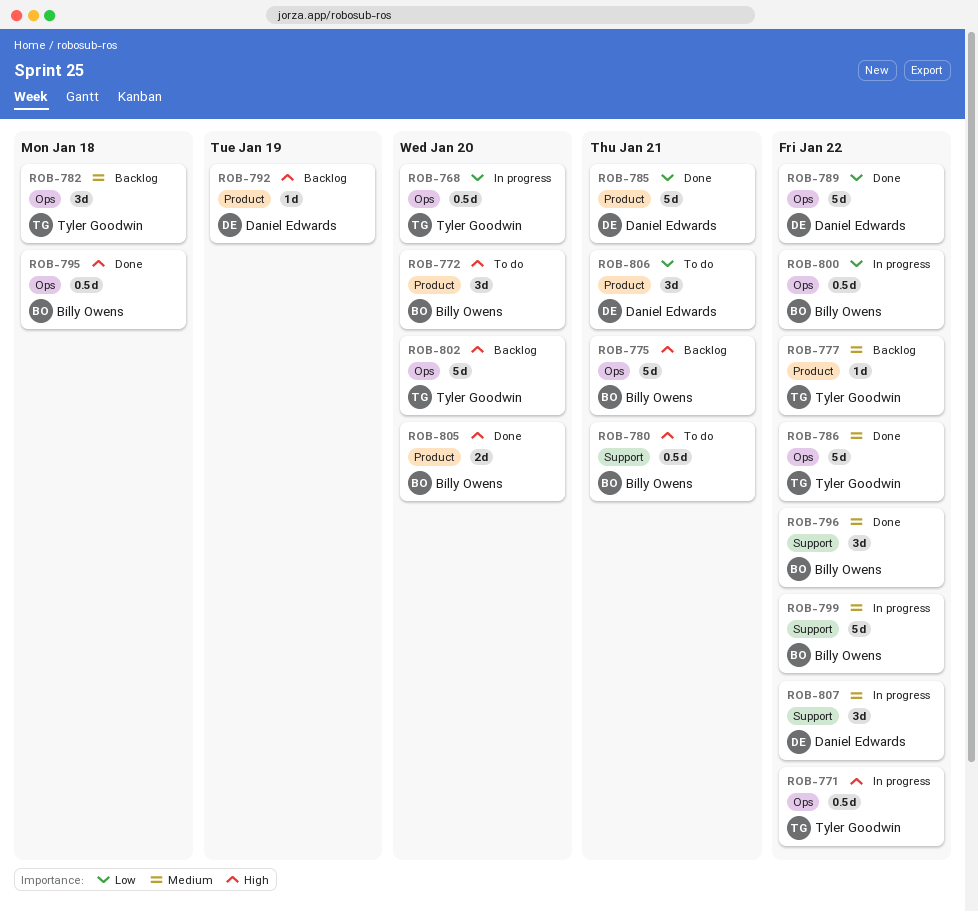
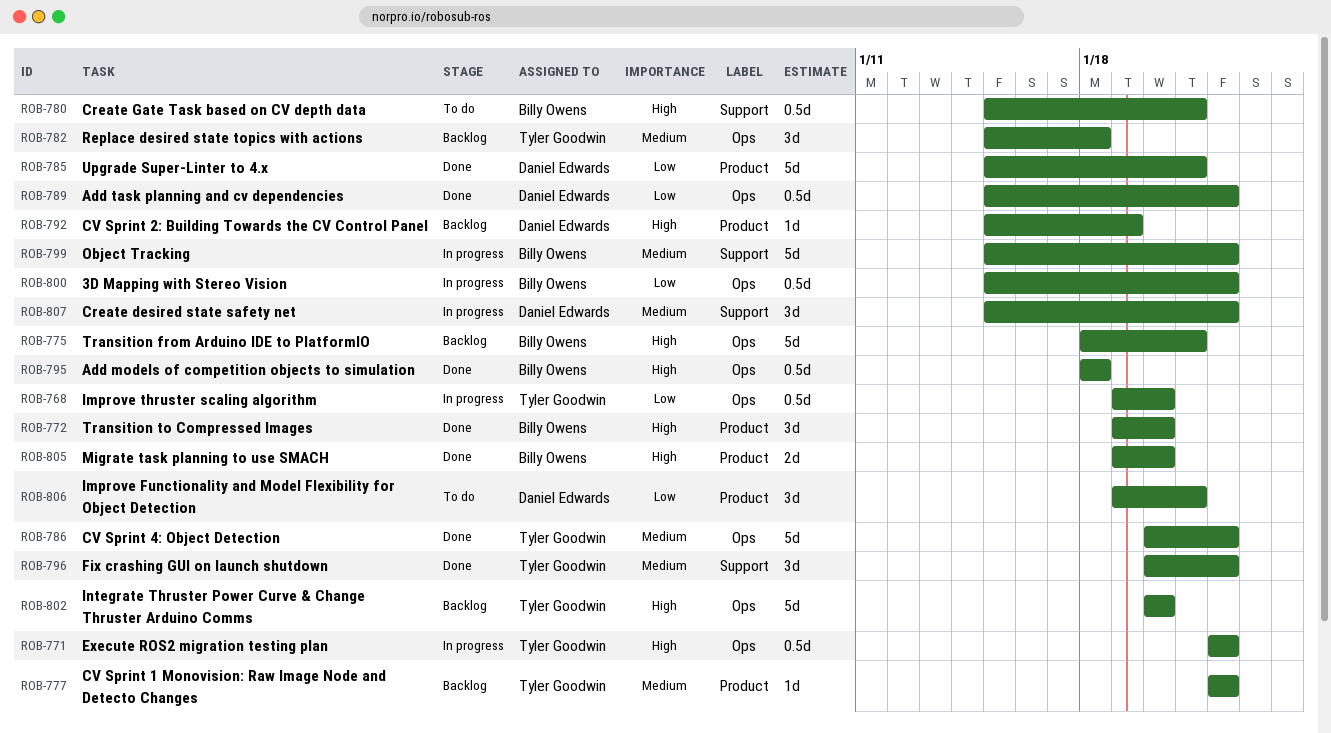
ROB-772, status: To do -> Done
ROB-789, estimate: 5d -> 0.5d
ROB-796, owner: Billy Owens -> Tyler Goodwin

